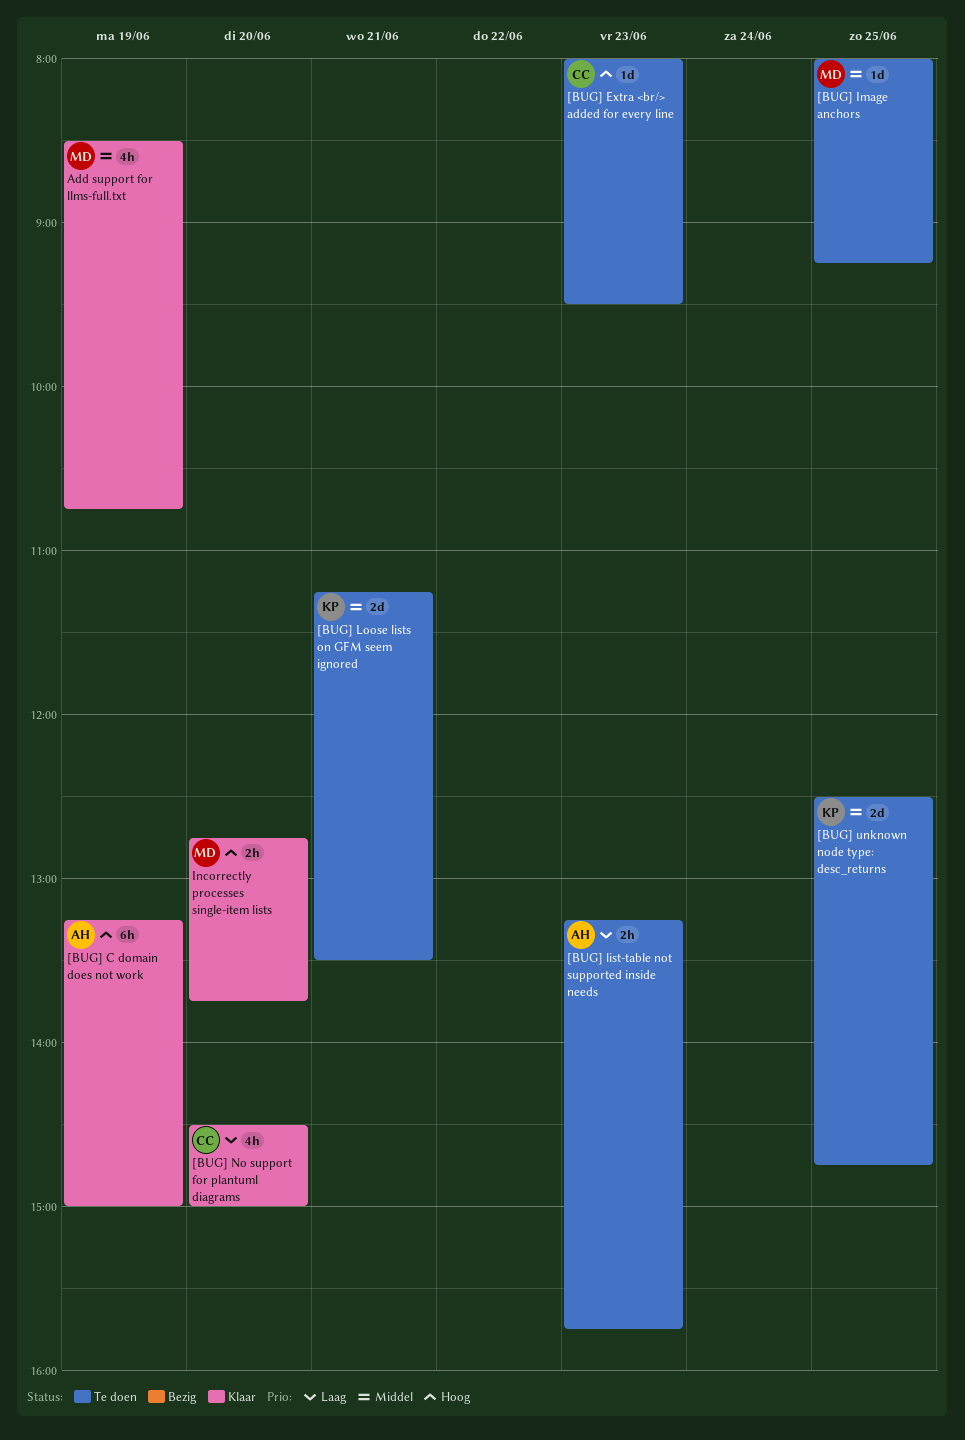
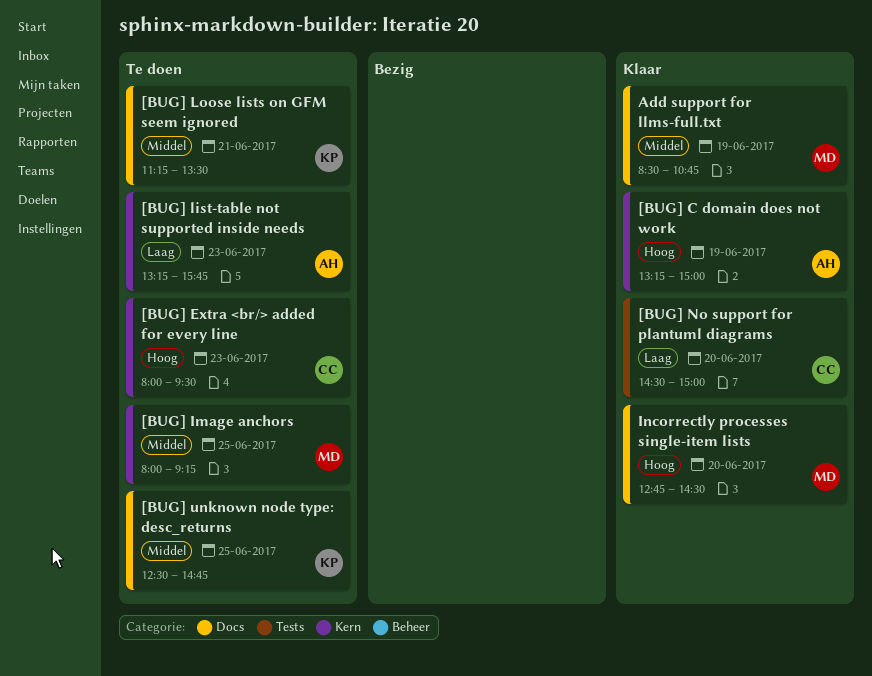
Incorrectly processes single-item lists, ends: 13:45 -> 14:30

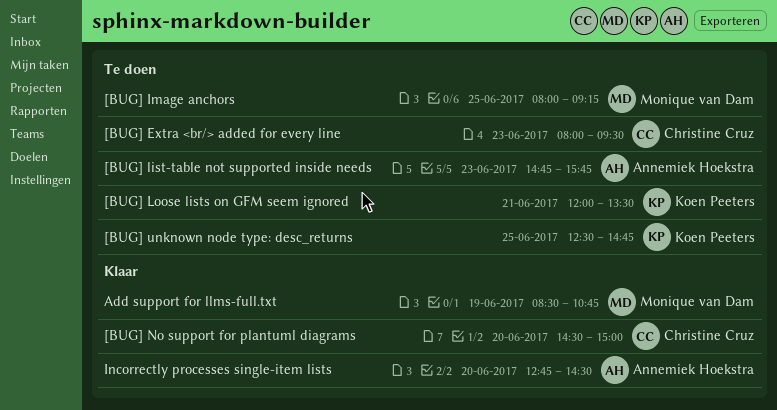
[BUG] C domain does not work: present -> none
[BUG] list-table not supported inside needs, begins: 13:15 -> 14:45
[BUG] Loose lists on GFM seem ignored, begins: 11:15 -> 12:00
Incorrectly processes single-item lists, owner: Monique van Dam -> Annemiek Hoekstra

